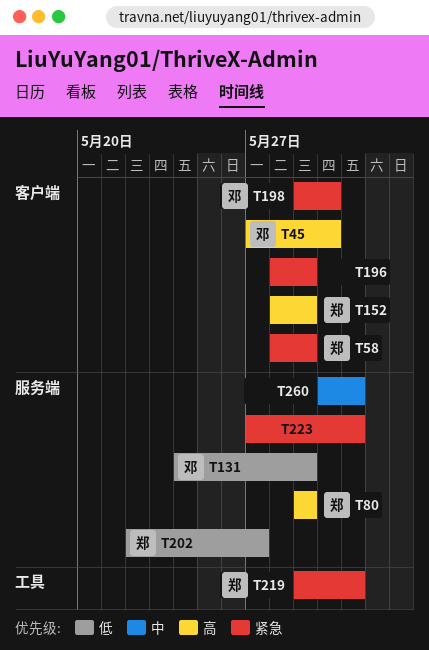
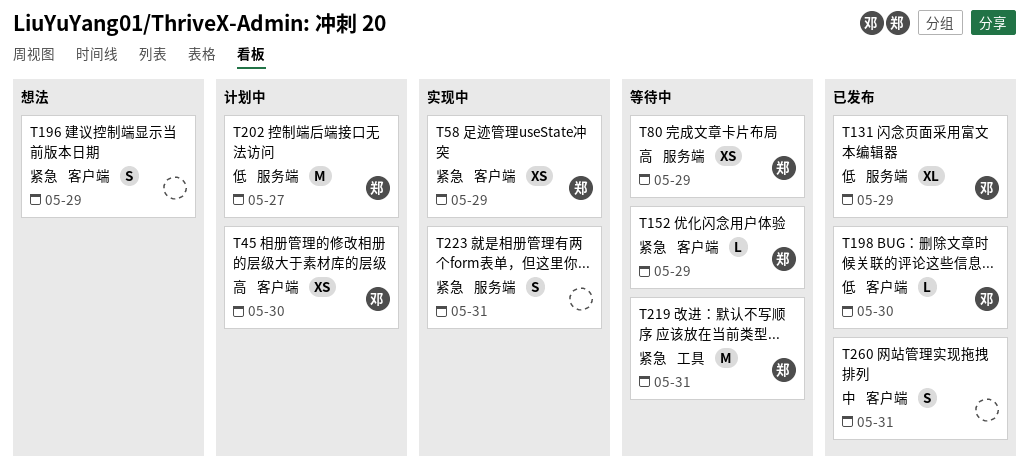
T152, priority: 高 -> 紧急
T198, priority: 紧急 -> 低
T260, label: 服务端 -> 客户端

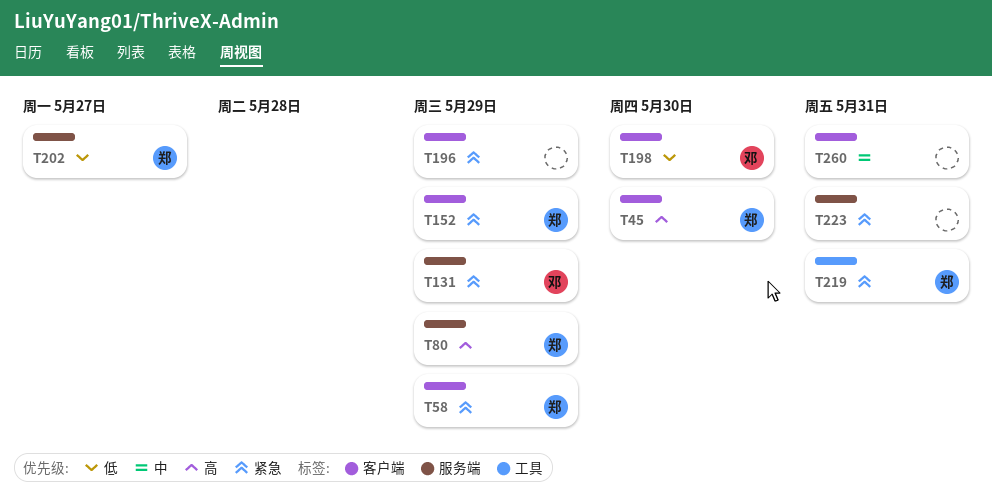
T45, owner: 邓 -> 郑
T131, priority: 低 -> 紧急

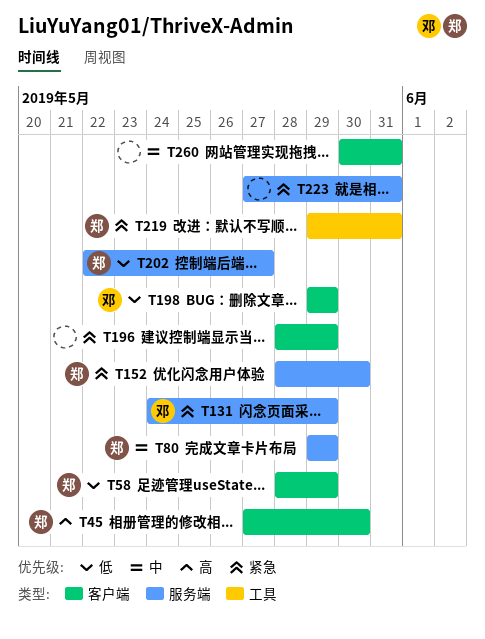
T58, priority: 紧急 -> 低
T80, priority: 高 -> 中
T152, label: 客户端 -> 服务端
T152, due: May 29 -> May 30
T198, due: May 30 -> May 29

